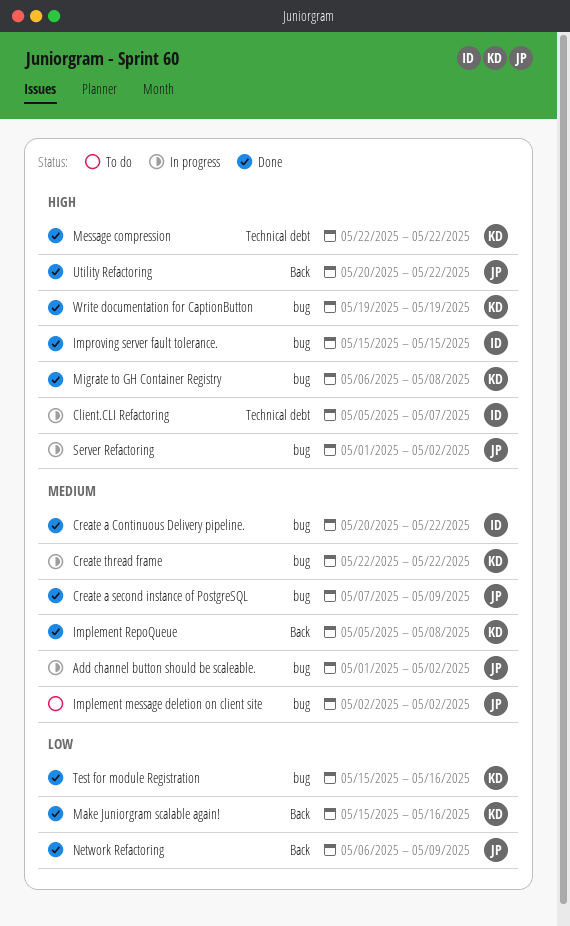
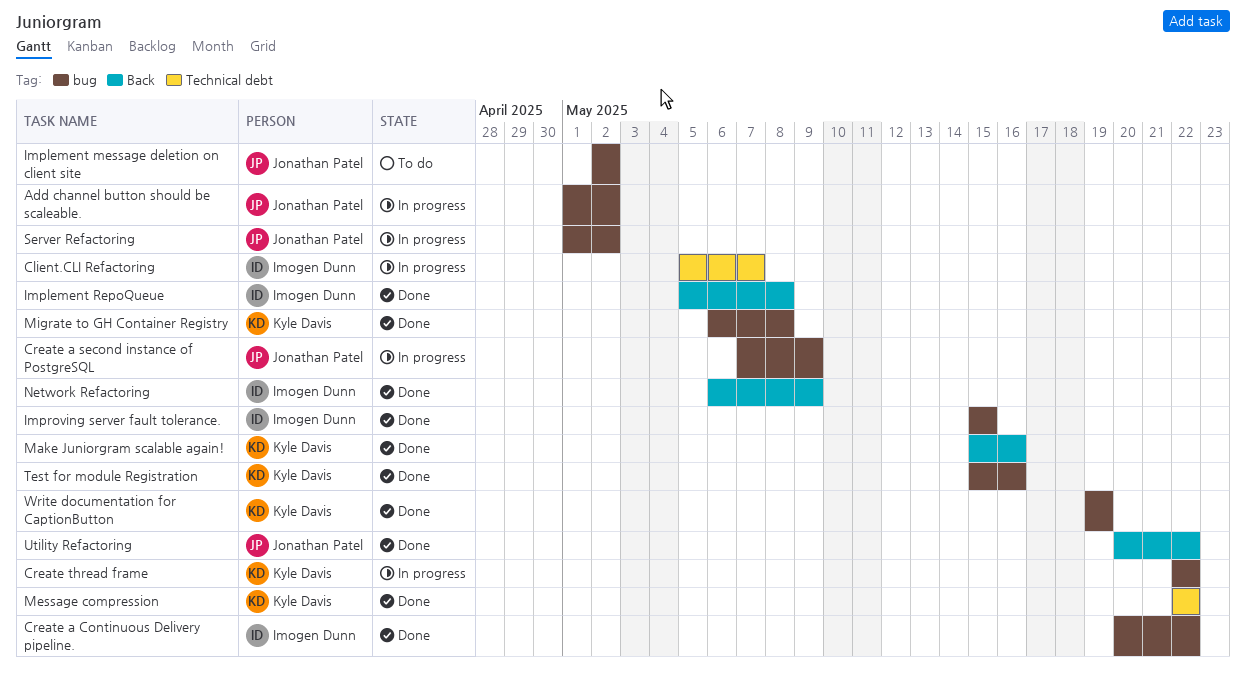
Create a second instance of PostgreSQL, status: Done -> In progress
Implement RepoQueue, owner: Kyle Davis -> Imogen Dunn
Network Refactoring, owner: Jonathan Patel -> Imogen Dunn

